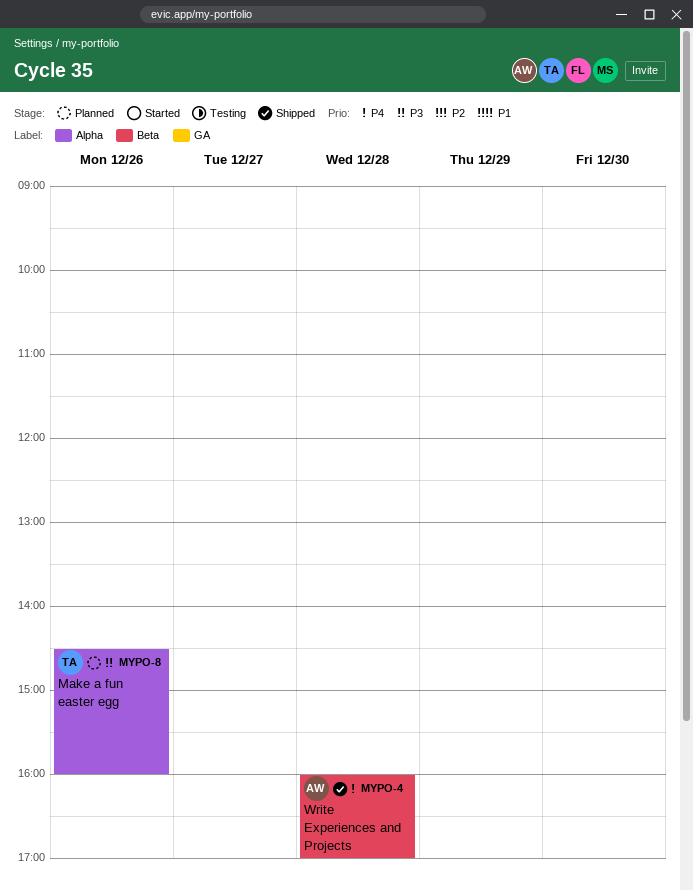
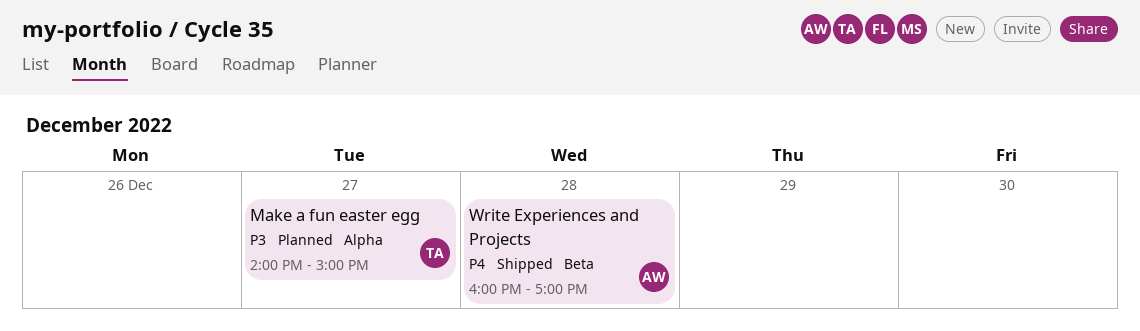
Make a fun easter egg, day: Dec 26 -> Dec 27
Make a fun easter egg, begins: 14:30 -> 14:00
Make a fun easter egg, ends: 16:00 -> 15:00

